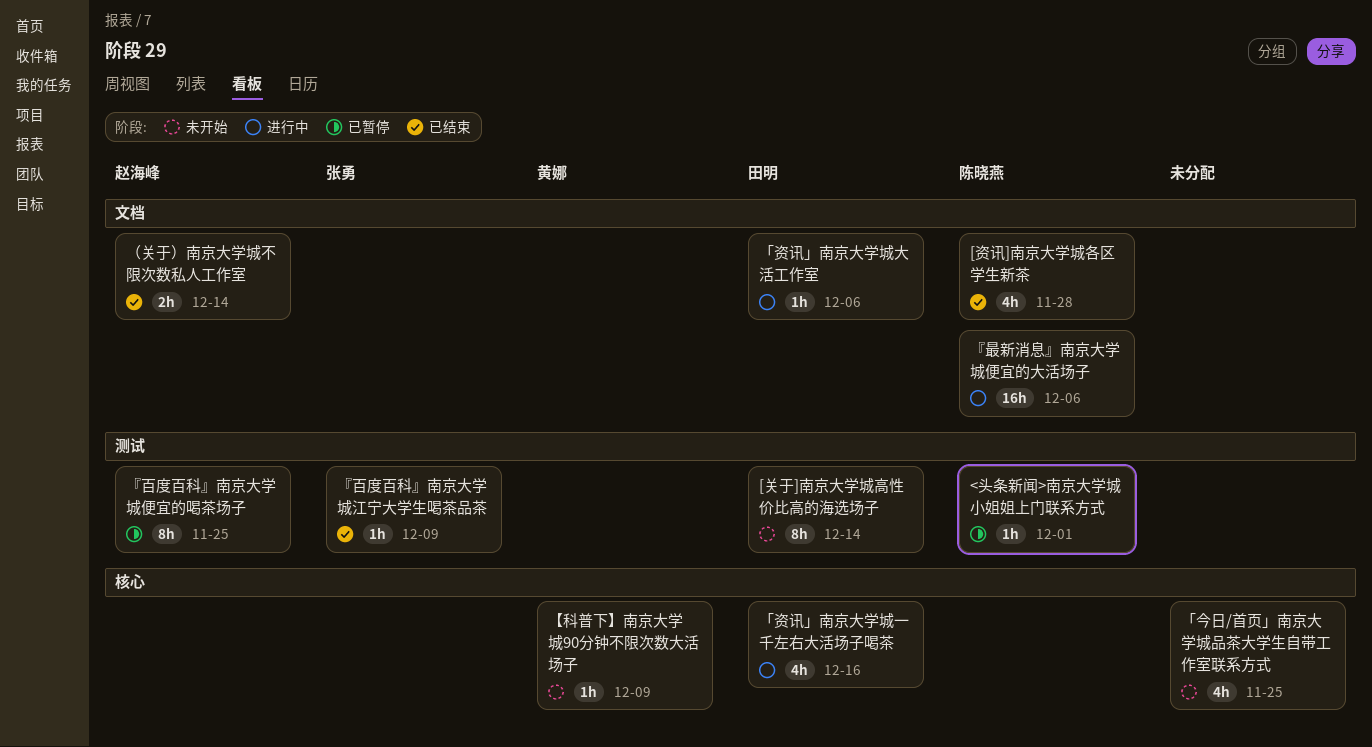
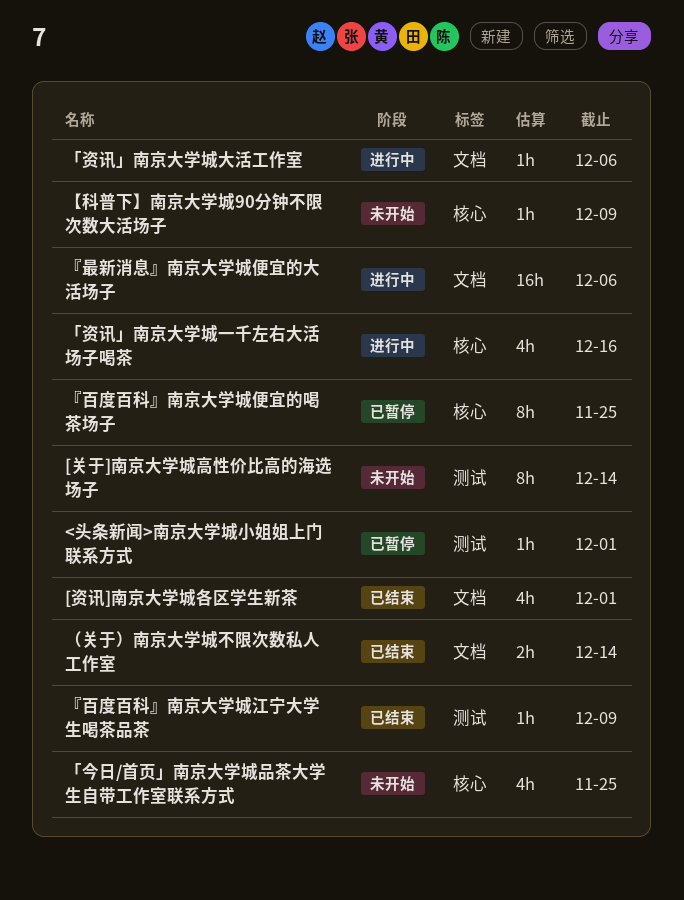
[资讯]南京大学城各区学生新茶, due: Nov 28 -> Dec 1
『百度百科』南京大学城便宜的喝茶场子, label: 测试 -> 核心

